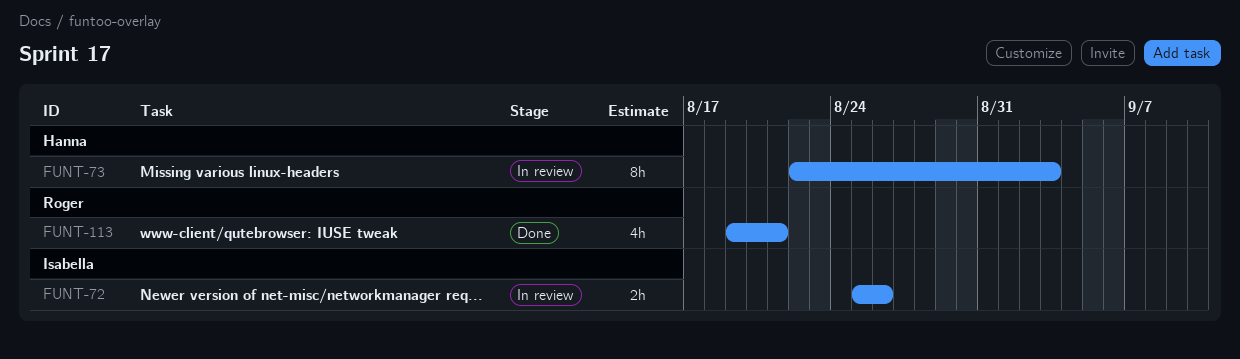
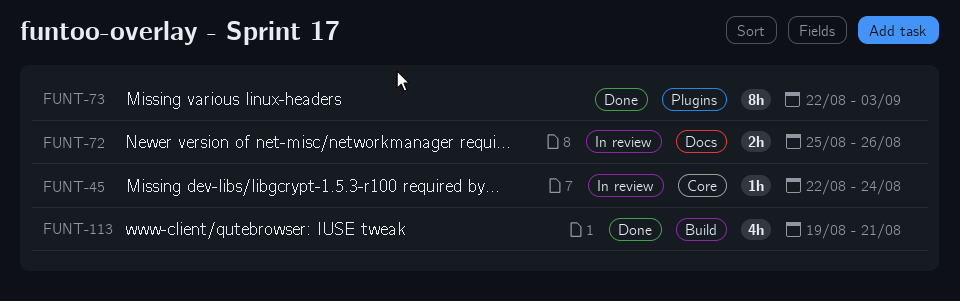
FUNT-45: none -> present
FUNT-73, status: In review -> Done

